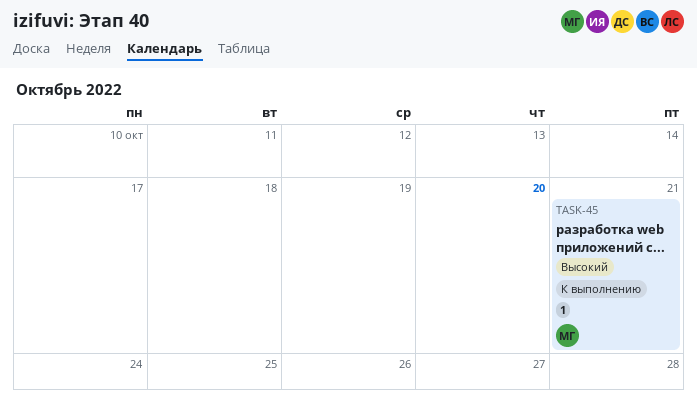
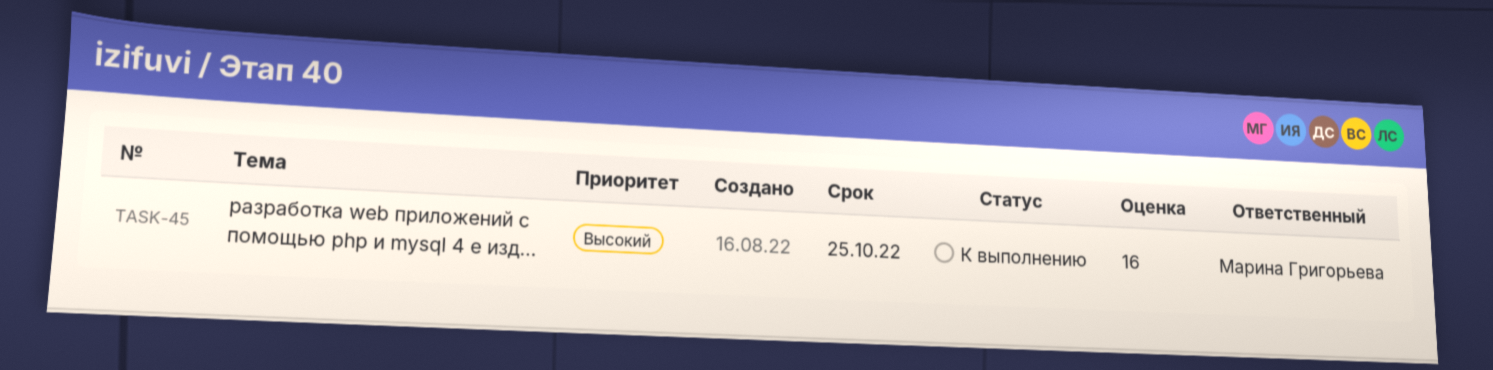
TASK-45, estimate: 1 -> 16
TASK-45, due: Oct 21 -> Oct 25

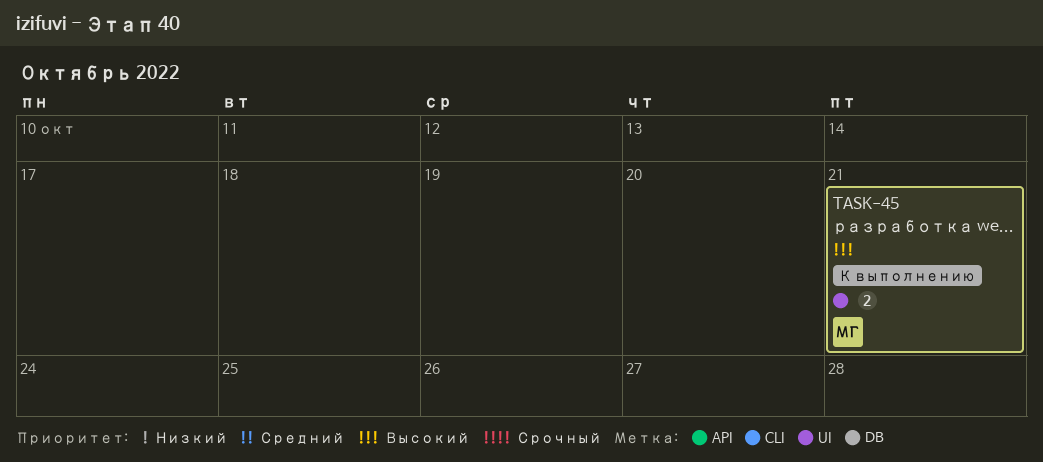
TASK-45, estimate: 16 -> 2
TASK-45, due: Oct 25 -> Oct 21

